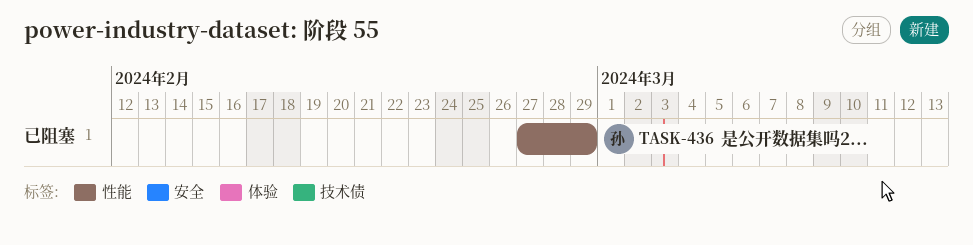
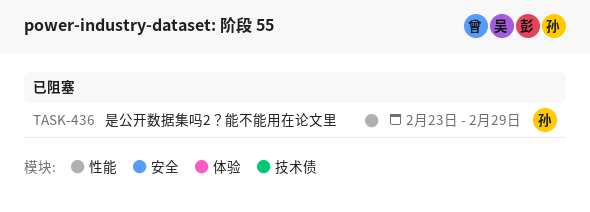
TASK-436, start: Feb 27 -> Feb 23

